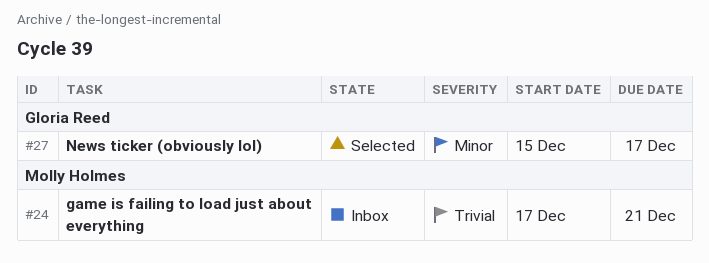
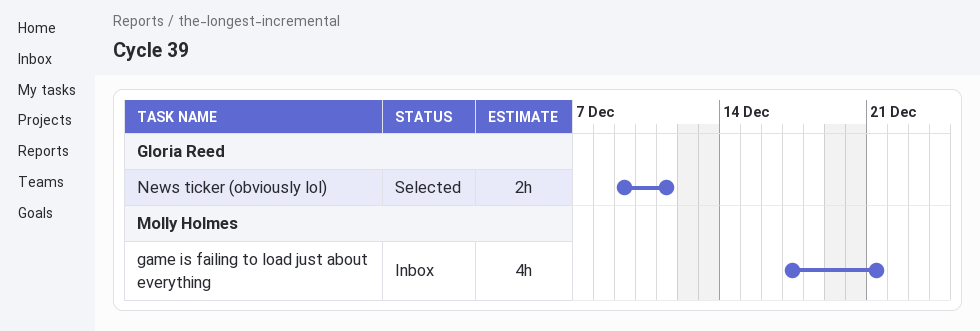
News ticker (obviously lol), start: Dec 15 -> Dec 9
News ticker (obviously lol), due: Dec 17 -> Dec 11

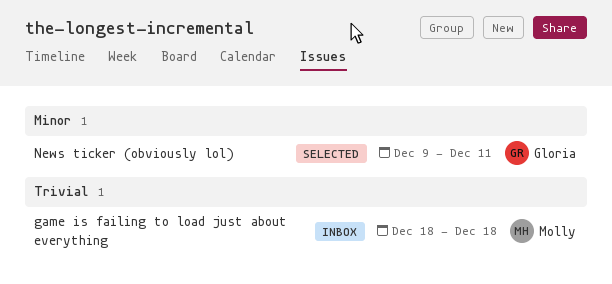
game is failing to load just about everything, start: Dec 17 -> Dec 18
game is failing to load just about everything, due: Dec 21 -> Dec 18

